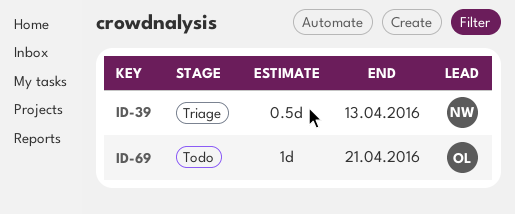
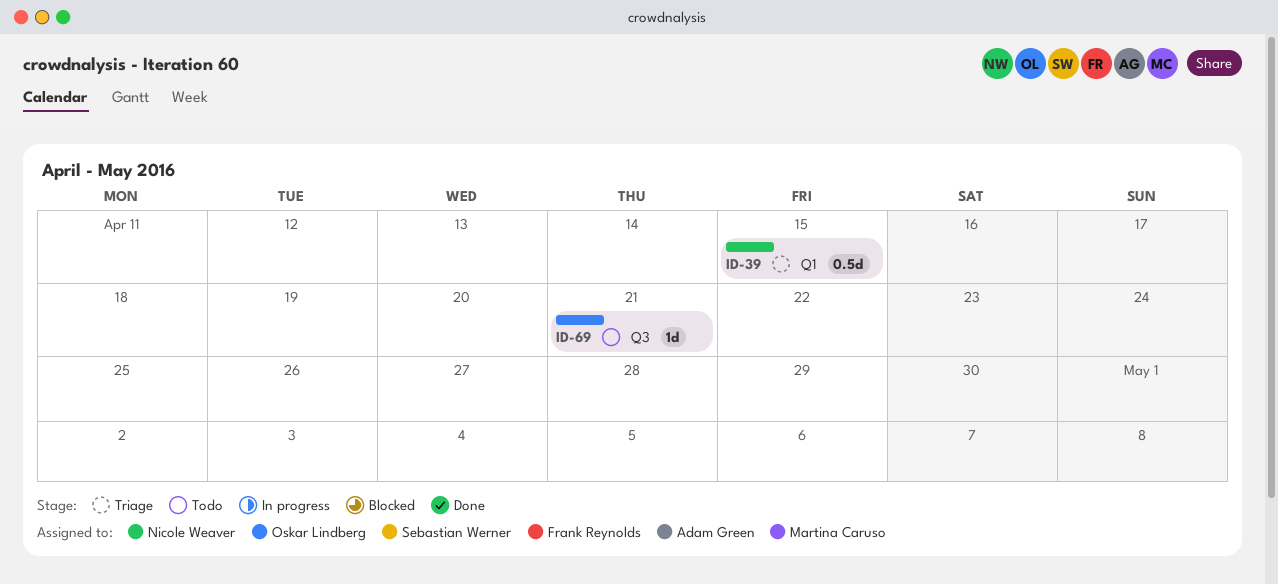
ID-39, due: Apr 13 -> Apr 15

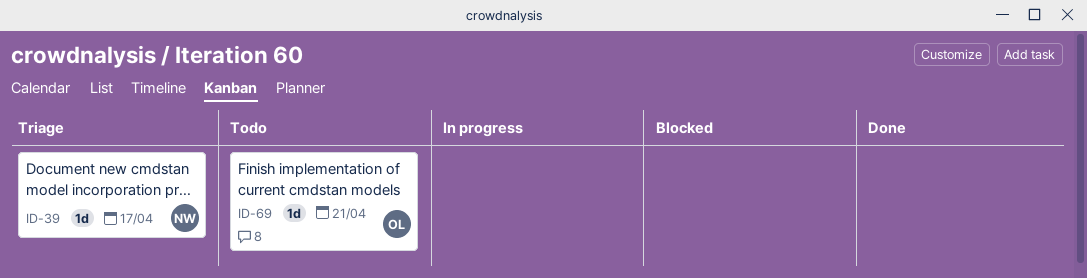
ID-39, estimate: 0.5d -> 1d
ID-39, due: Apr 15 -> Apr 17

